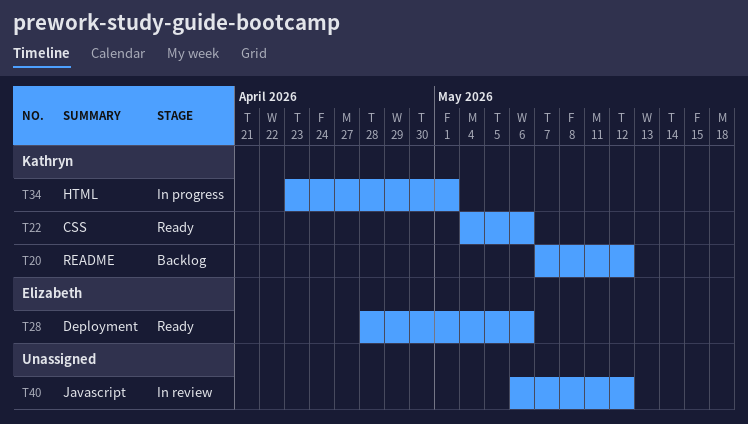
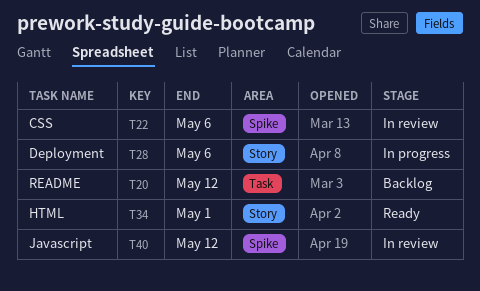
T22, status: Ready -> In review
T28, status: Ready -> In progress
T34, status: In progress -> Ready

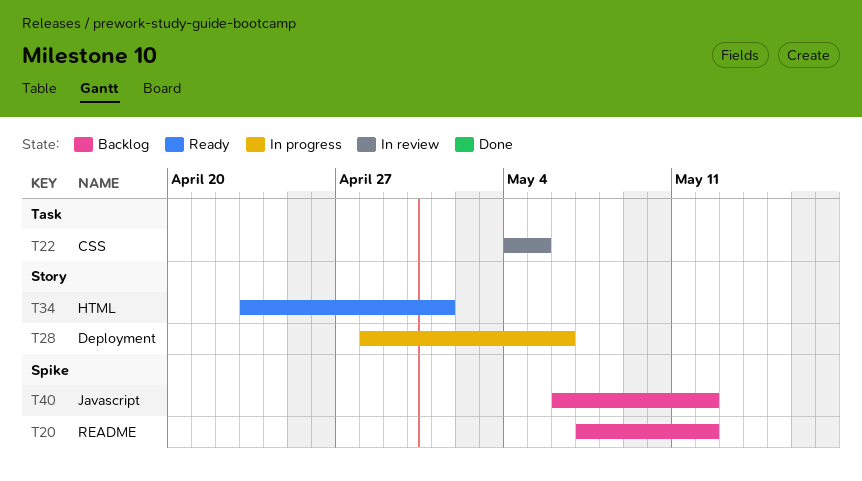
T20, label: Task -> Spike
T22, label: Spike -> Task
T22, due: May 6 -> May 5
T40, status: In review -> Backlog

